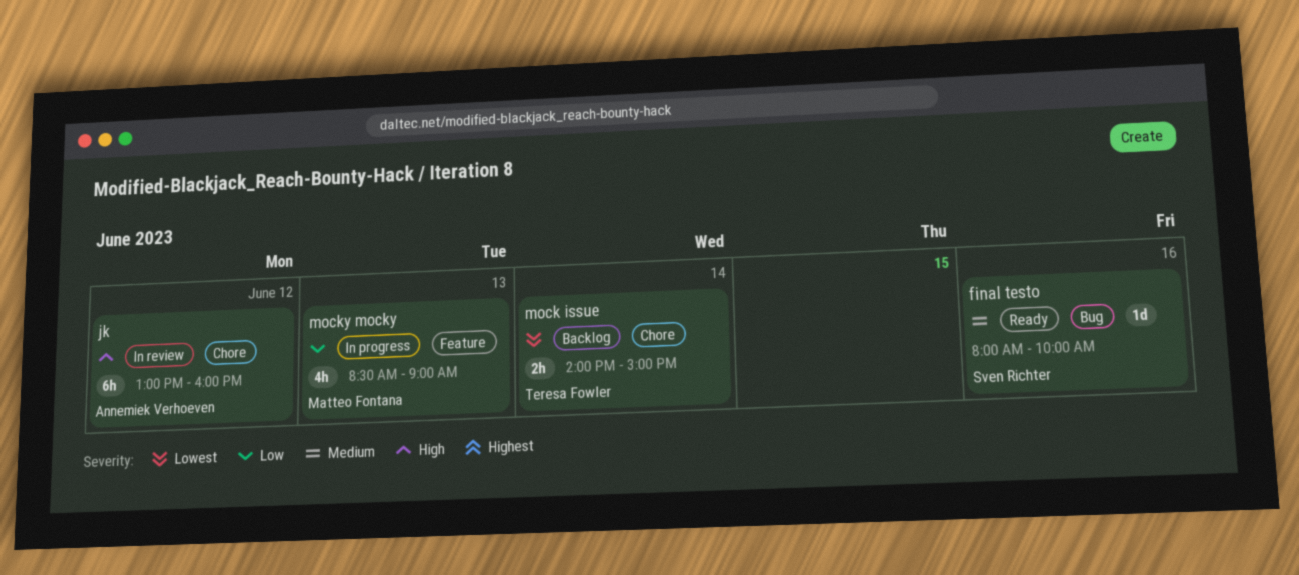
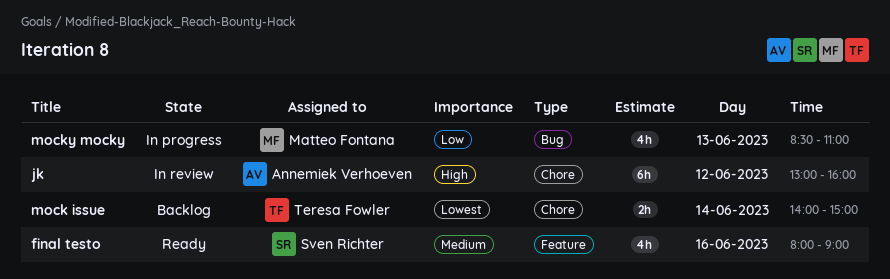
final testo, label: Bug -> Feature
final testo, estimate: 1d -> 4h
final testo, ends: 10:00 -> 09:00
mocky mocky, label: Feature -> Bug
mocky mocky, ends: 09:00 -> 11:00

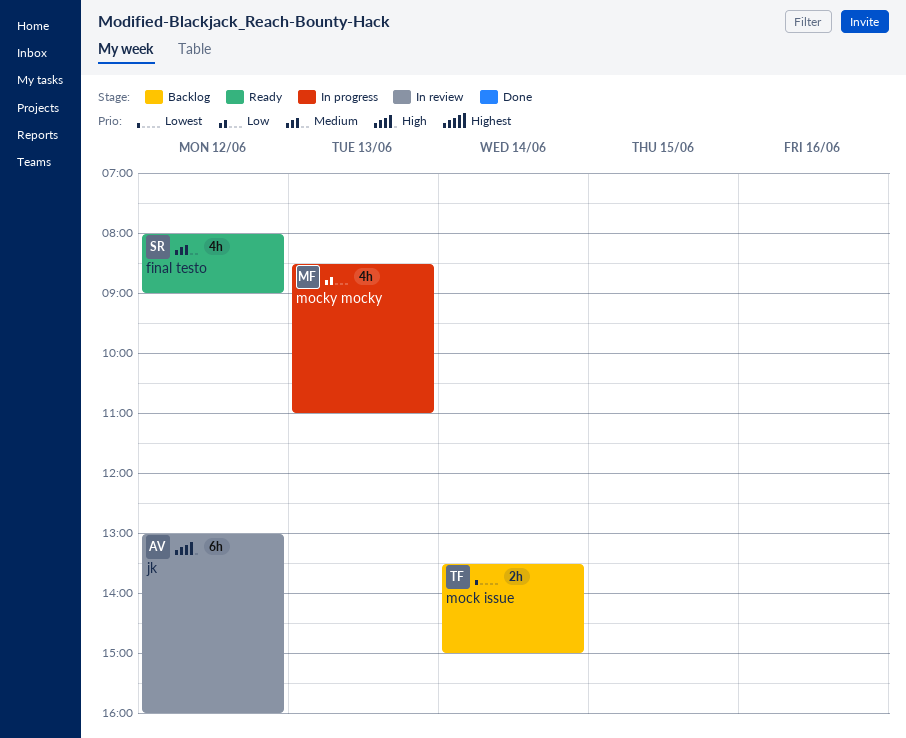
final testo, day: Jun 16 -> Jun 12
mock issue, begins: 14:00 -> 13:30

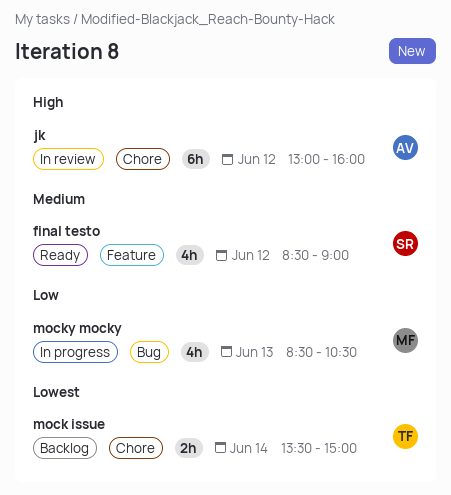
final testo, begins: 08:00 -> 08:30
mocky mocky, ends: 11:00 -> 10:30

